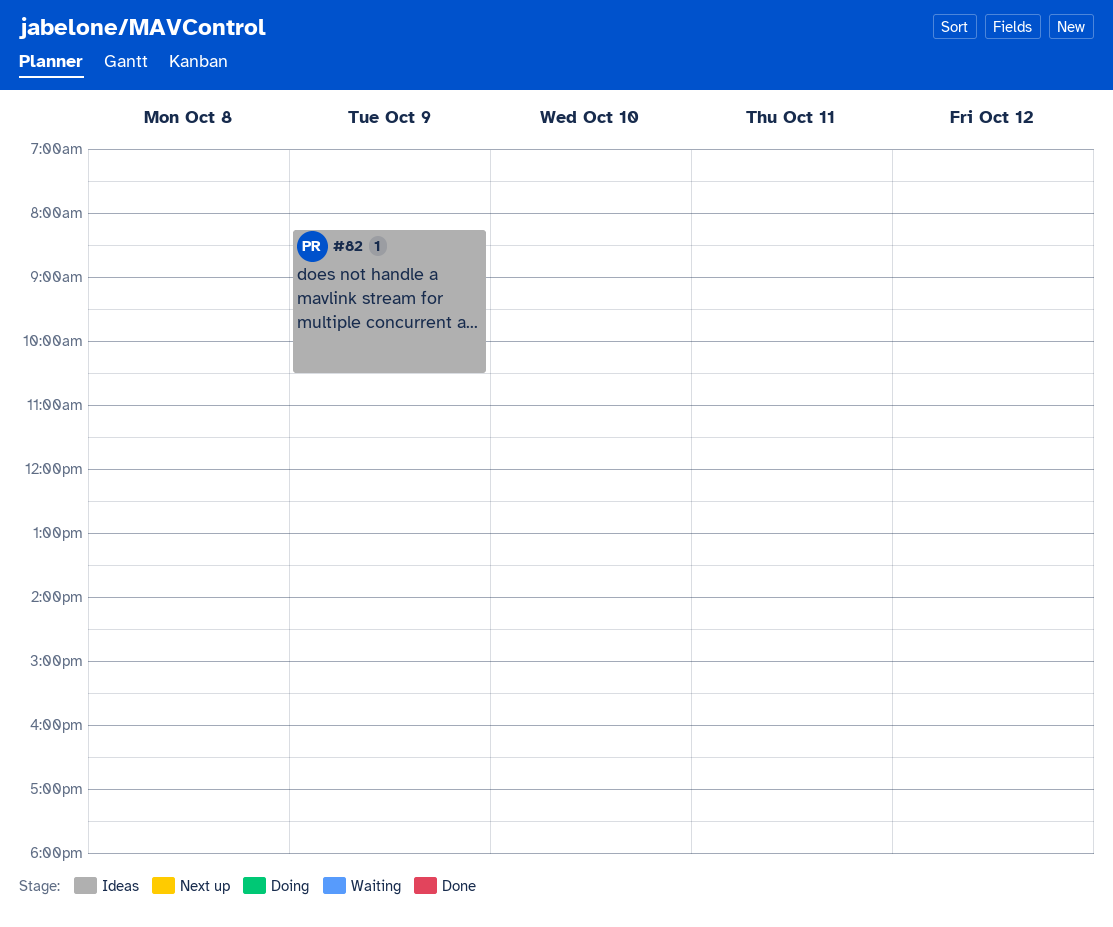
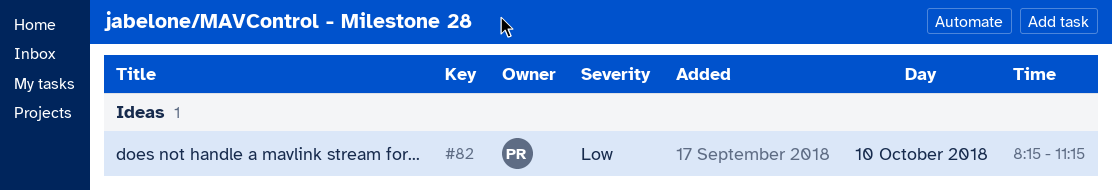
#82, day: Oct 9 -> Oct 10
#82, ends: 10:30 -> 11:15

